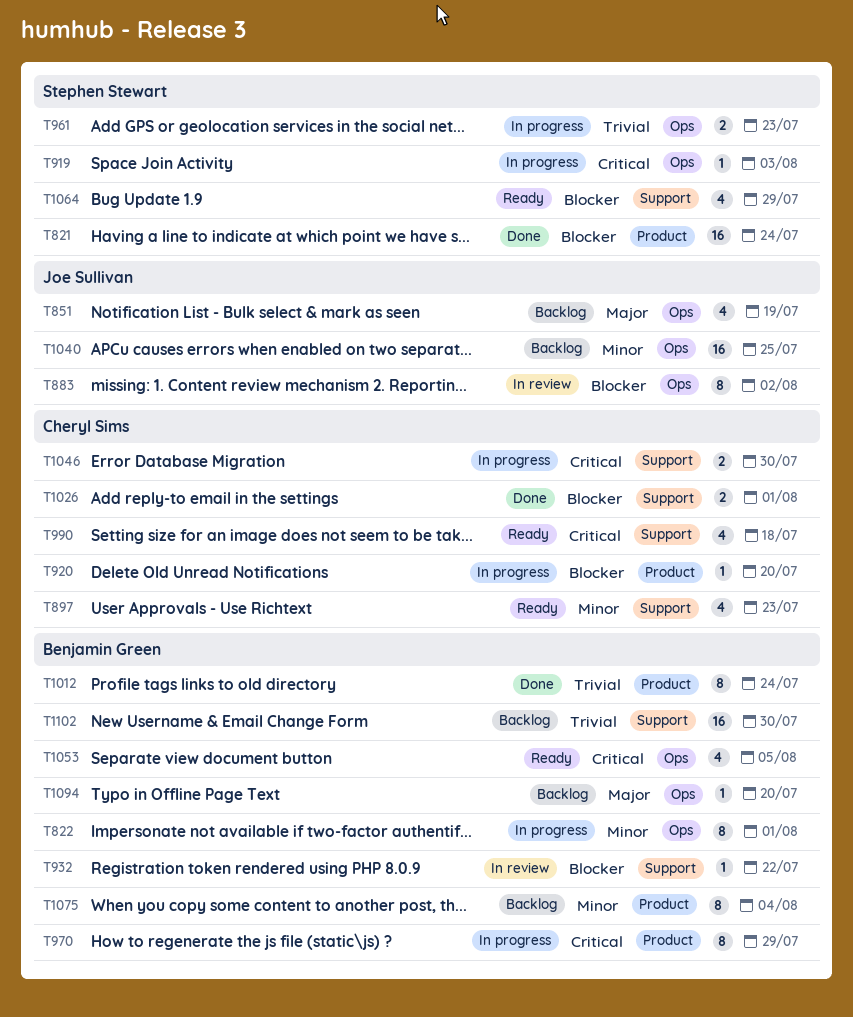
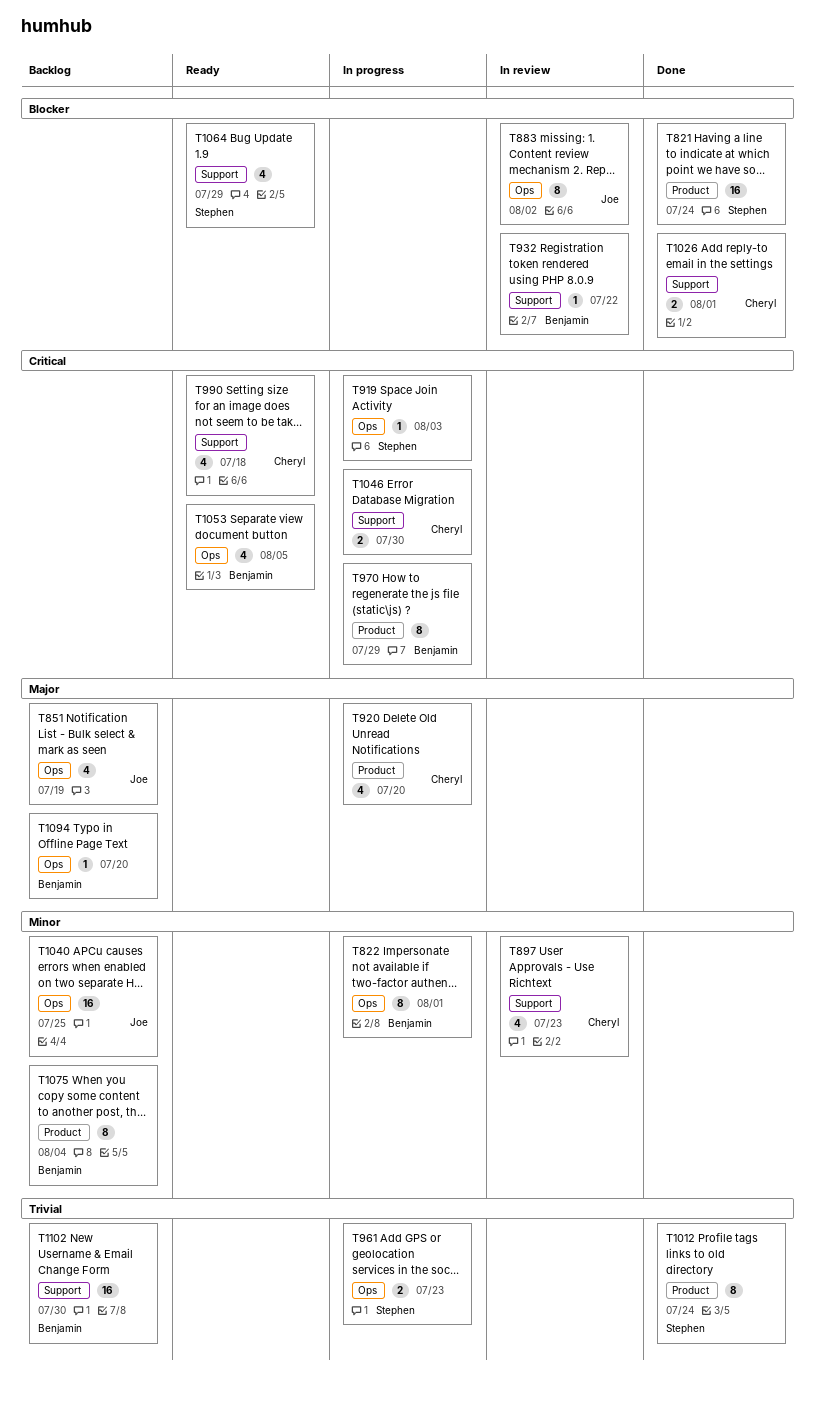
T897, status: Ready -> In review
T920, priority: Blocker -> Major
T920, estimate: 1 -> 4
T1012, owner: Benjamin Green -> Stephen Stewart

